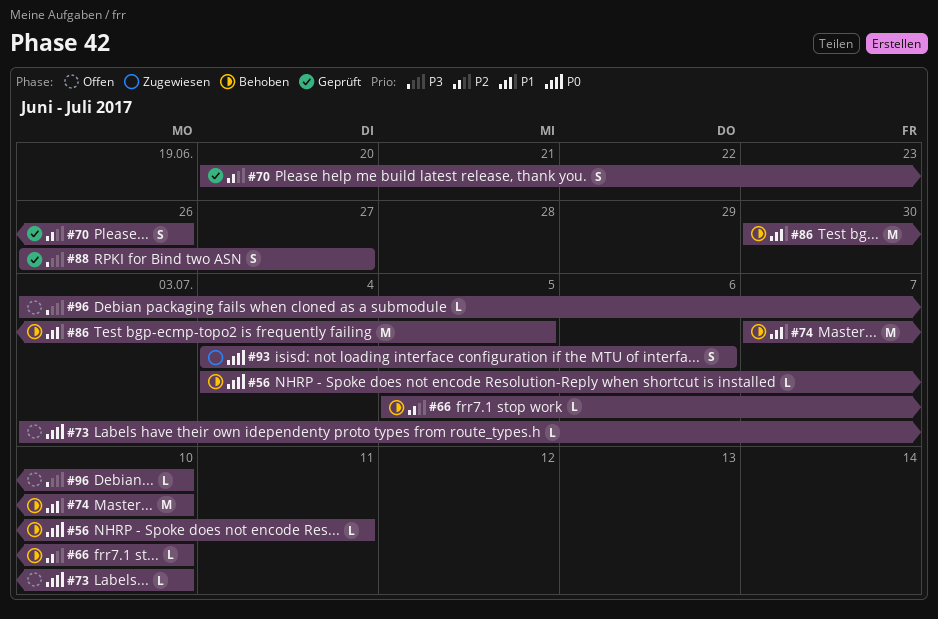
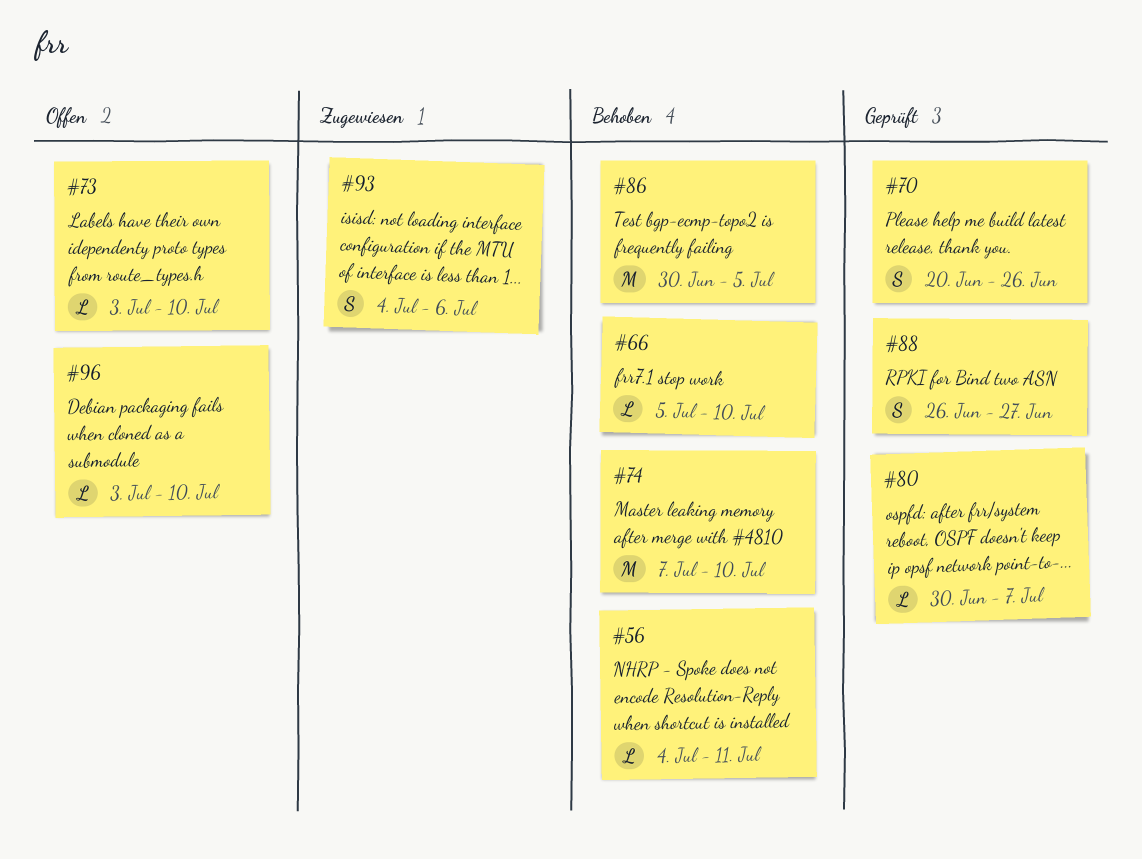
#80: none -> present

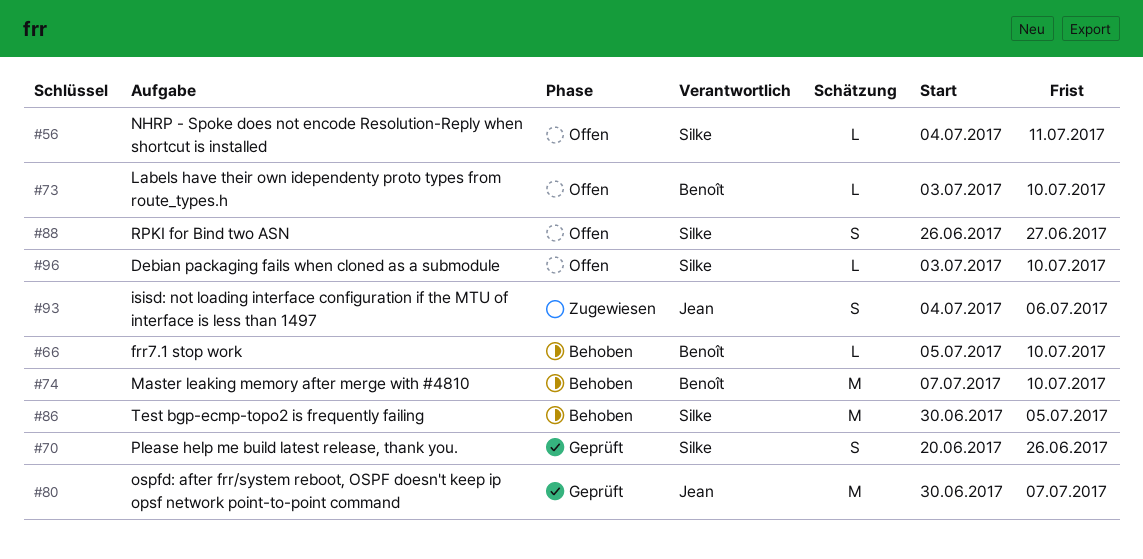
#56, status: Behoben -> Offen
#80, estimate: L -> M
#88, status: Geprüft -> Offen

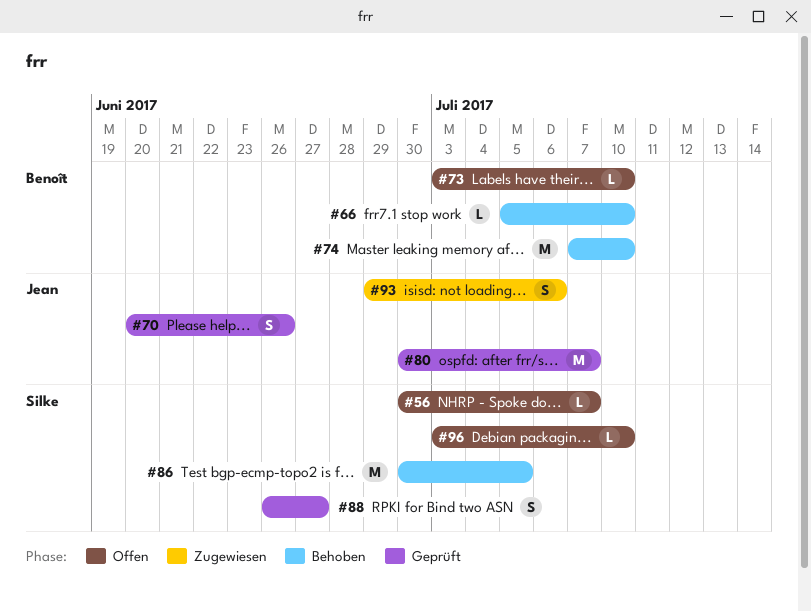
#56, start: Jul 4 -> Jun 30
#56, due: Jul 11 -> Jul 7
#70, owner: Silke -> Jean
#88, status: Offen -> Geprüft
#93, start: Jul 4 -> Jun 29

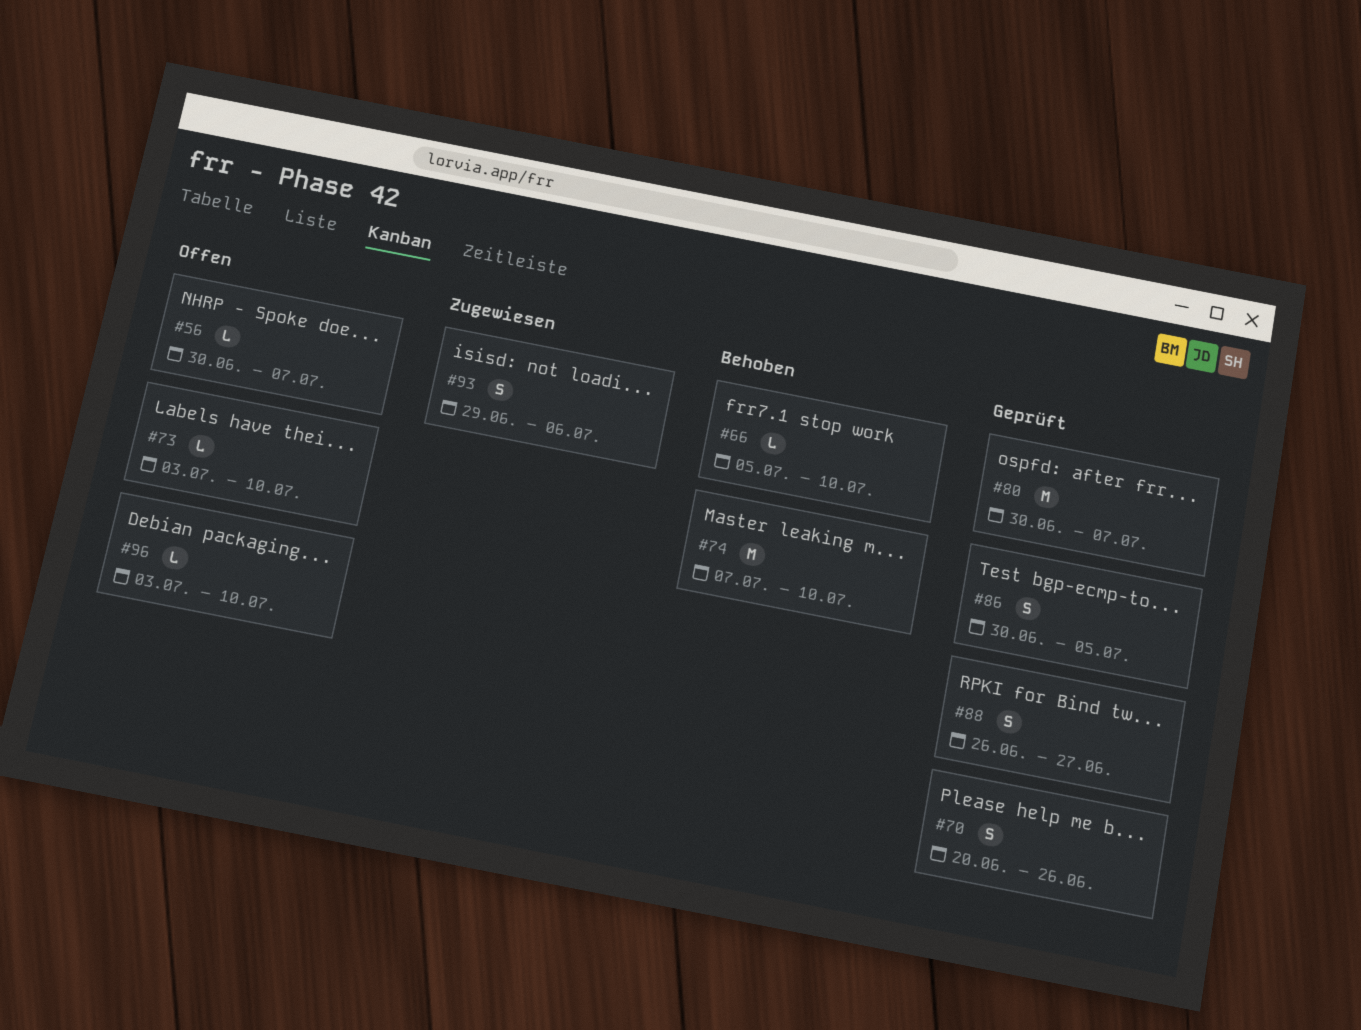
#86, status: Behoben -> Geprüft
#86, estimate: M -> S

